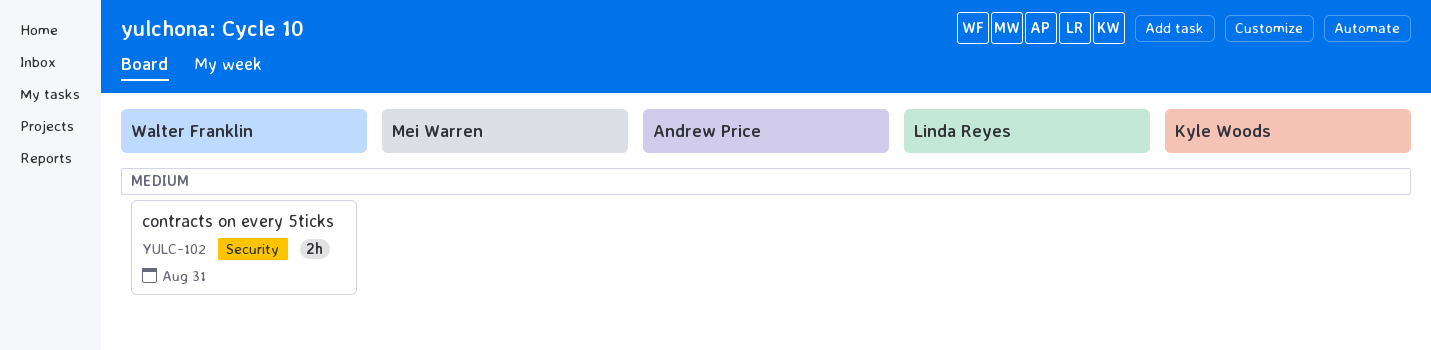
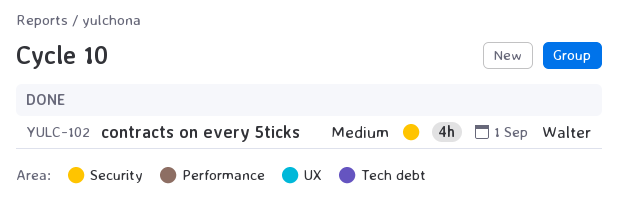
YULC-102, estimate: 2h -> 4h
YULC-102, due: Aug 31 -> Sep 1

